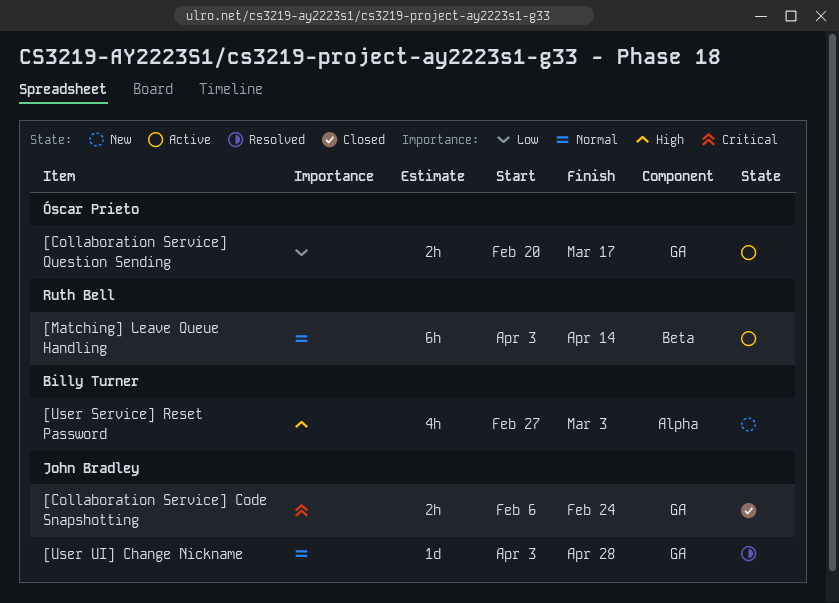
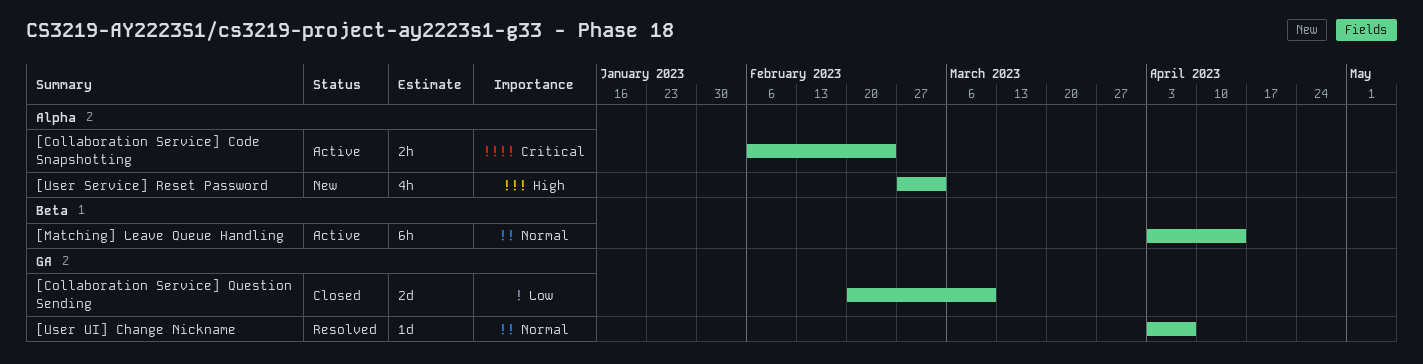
[Collaboration Service] Code Snapshotting, status: Closed -> Active
[Collaboration Service] Code Snapshotting, label: GA -> Alpha
[Collaboration Service] Question Sending, status: Active -> Closed
[Collaboration Service] Question Sending, estimate: 2h -> 2d
[Collaboration Service] Question Sending, due: Mar 17 -> Mar 10
[User UI] Change Nickname, due: Apr 28 -> Apr 7

